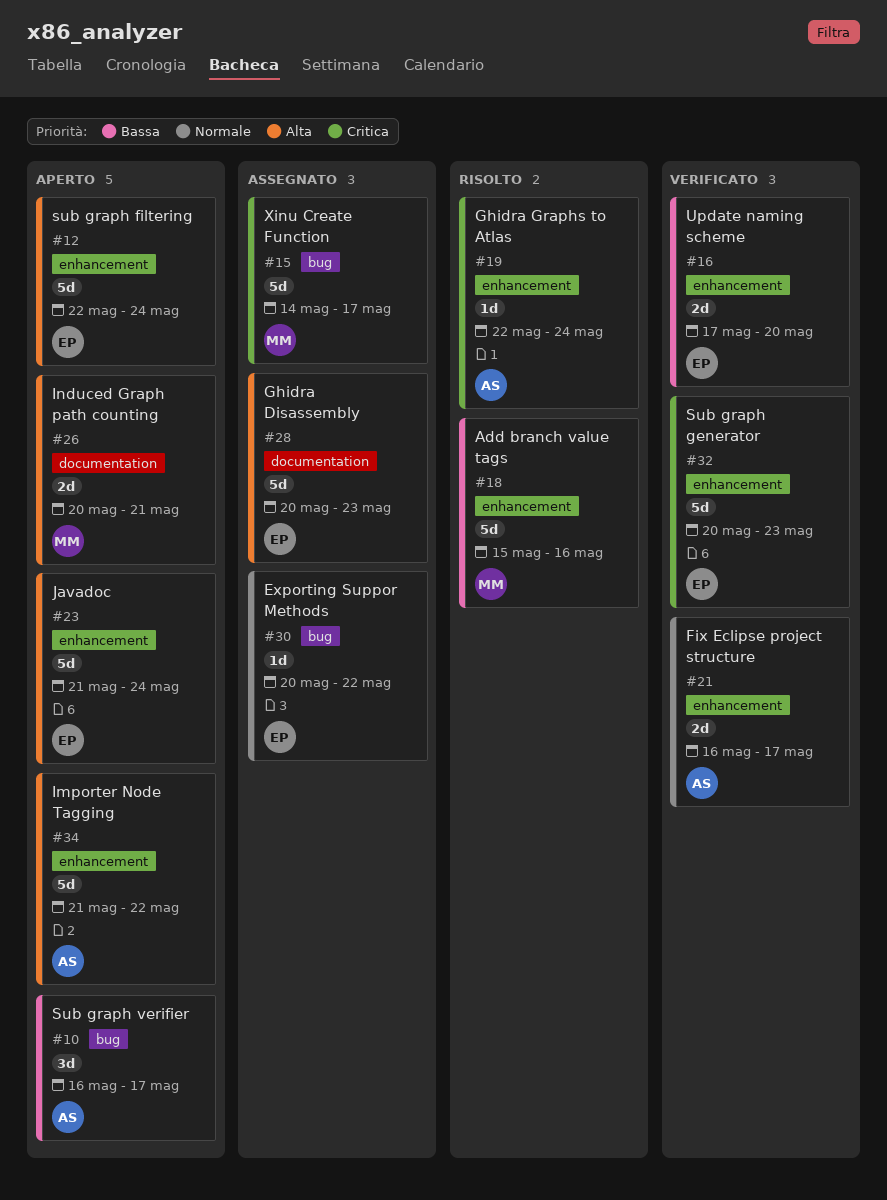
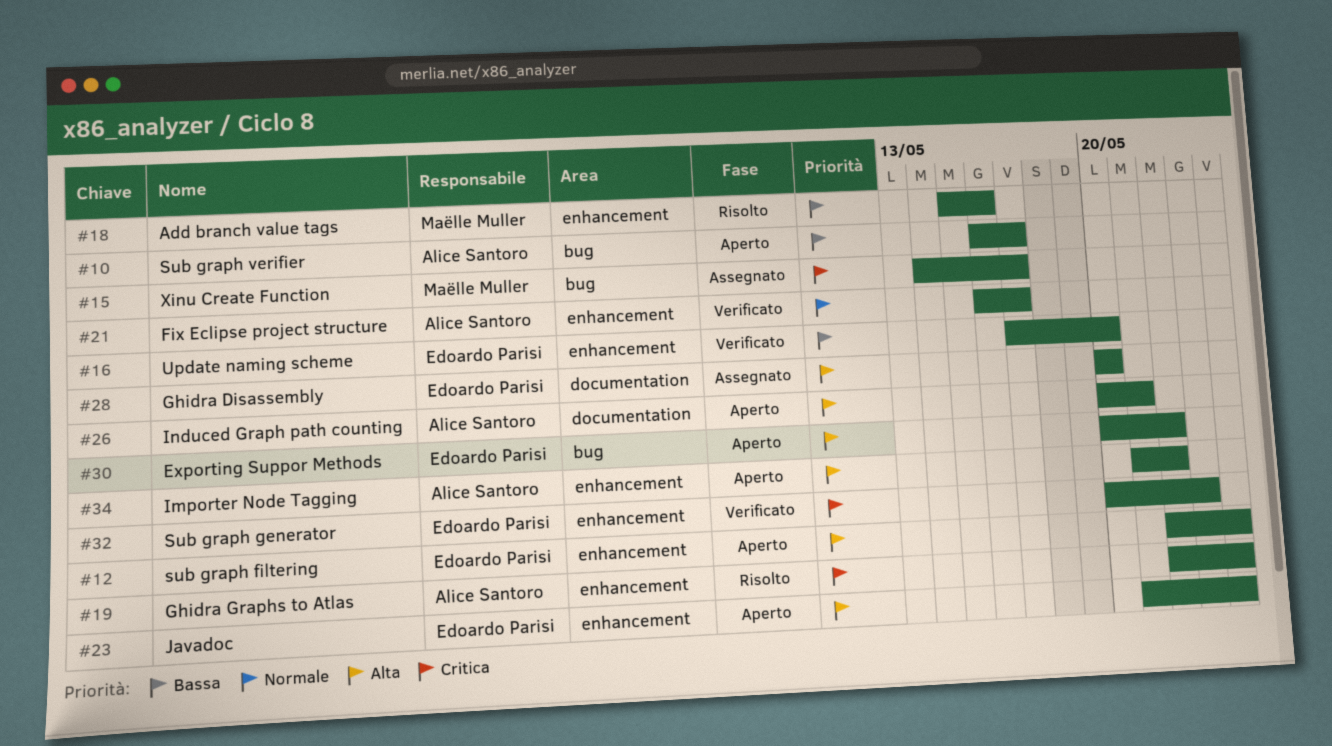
#26, owner: Maëlle Muller -> Alice Santoro
#28, due: May 23 -> May 20
#30, status: Assegnato -> Aperto
#30, priority: Normale -> Alta

